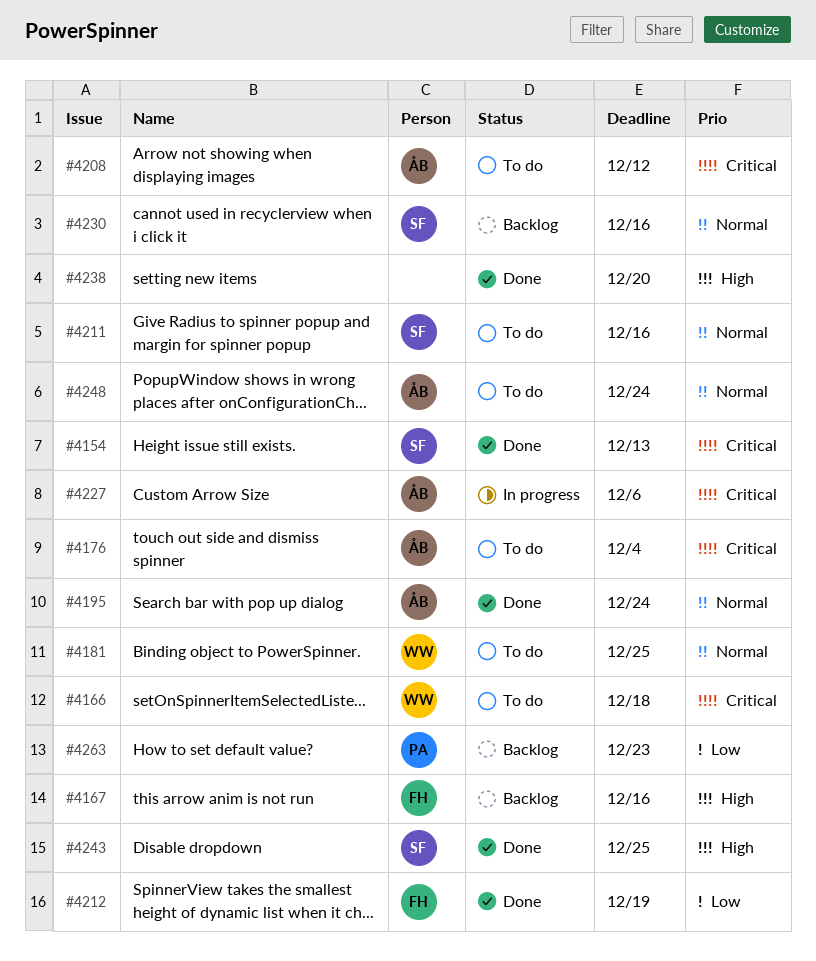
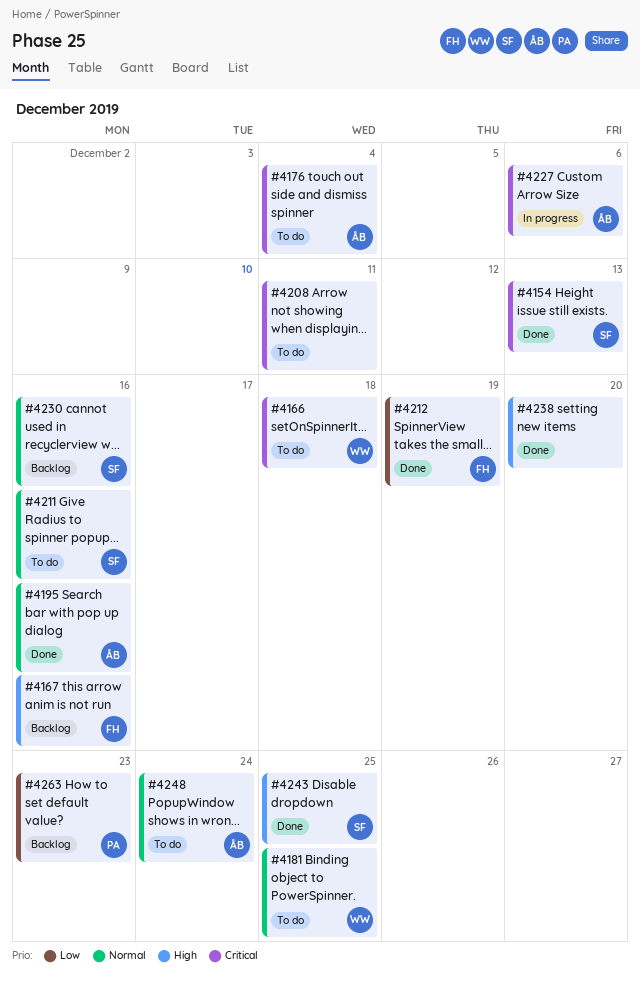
#4195, due: Dec 24 -> Dec 16
#4208, owner: ÅB -> none
#4208, due: Dec 12 -> Dec 11

